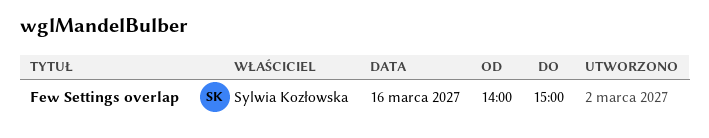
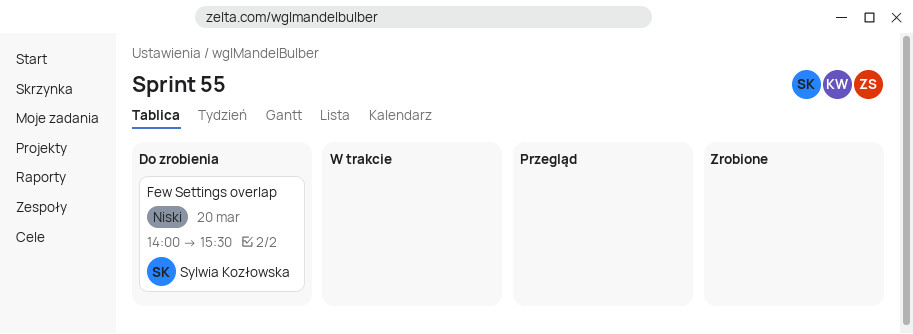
Few Settings overlap, day: Mar 16 -> Mar 20
Few Settings overlap, ends: 15:00 -> 15:30

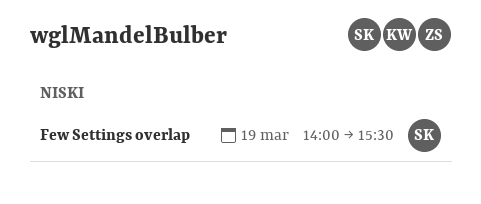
Few Settings overlap, day: Mar 20 -> Mar 19

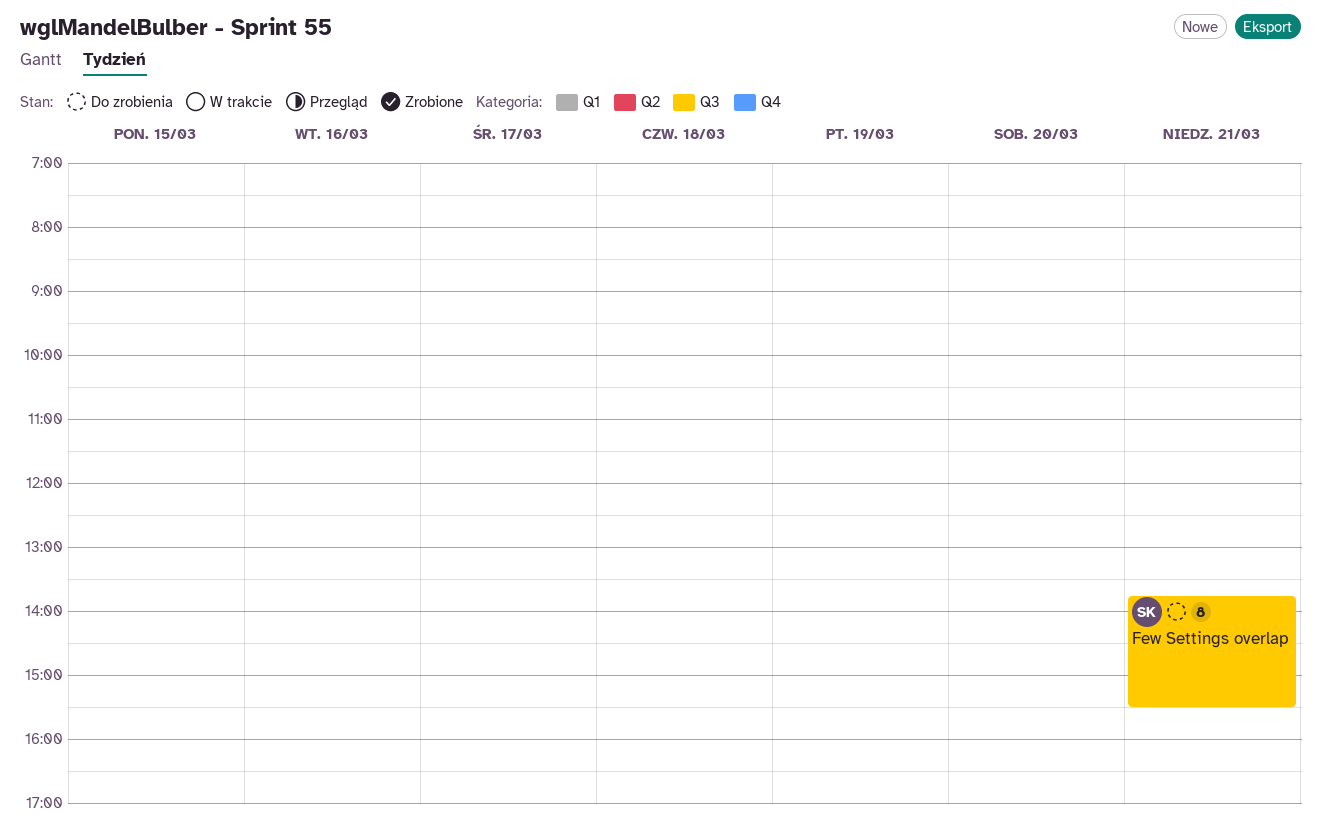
Few Settings overlap, day: Mar 19 -> Mar 21
Few Settings overlap, begins: 14:00 -> 13:45

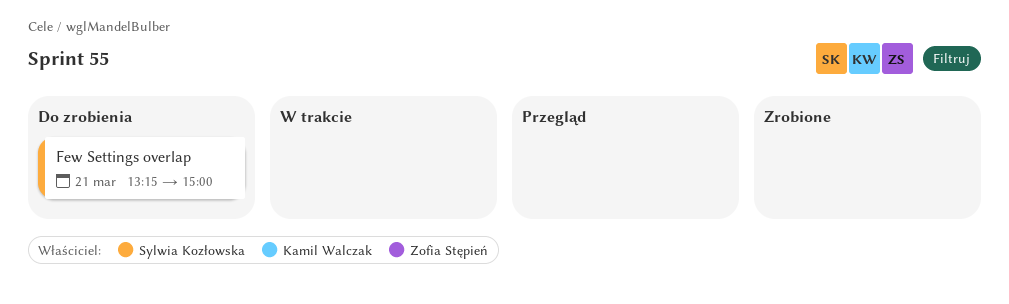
Few Settings overlap, begins: 13:45 -> 13:15
Few Settings overlap, ends: 15:30 -> 15:00

